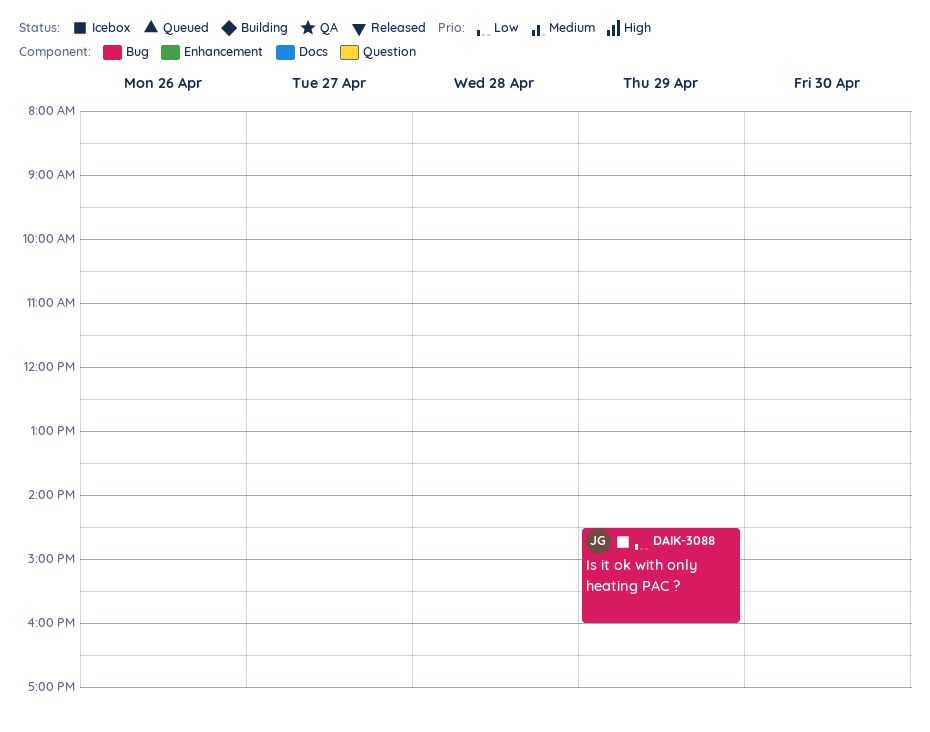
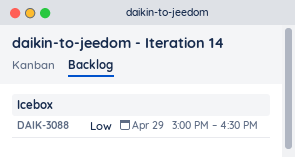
DAIK-3088, begins: 14:30 -> 15:00
DAIK-3088, ends: 16:00 -> 16:30

